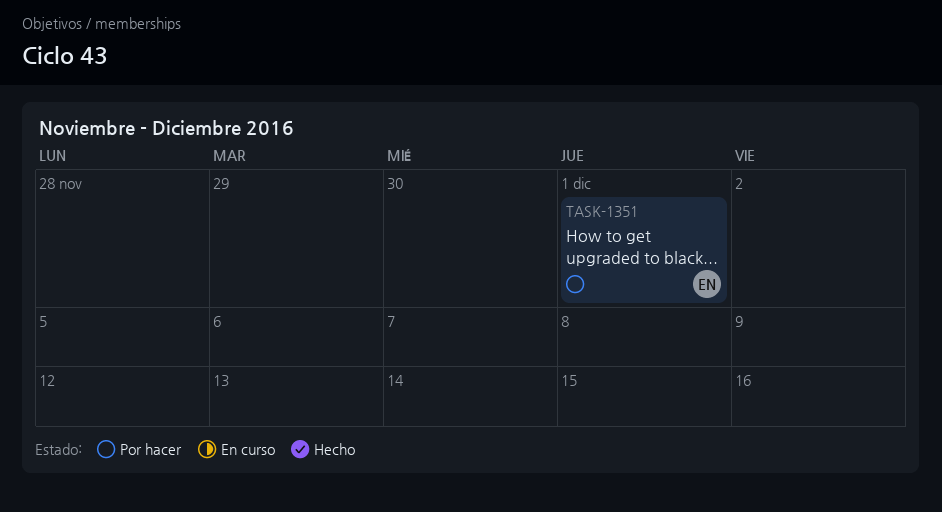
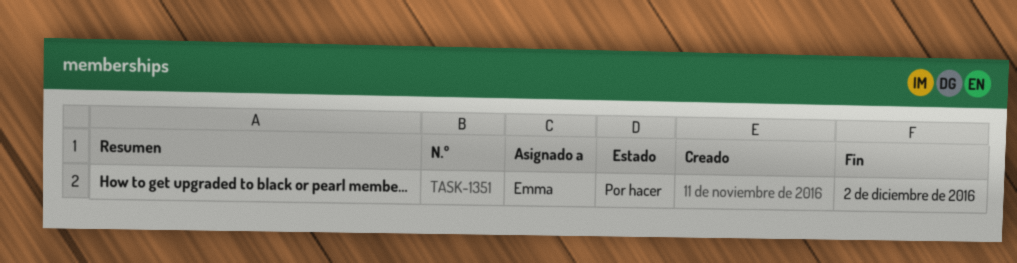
TASK-1351, due: Dec 1 -> Dec 2

